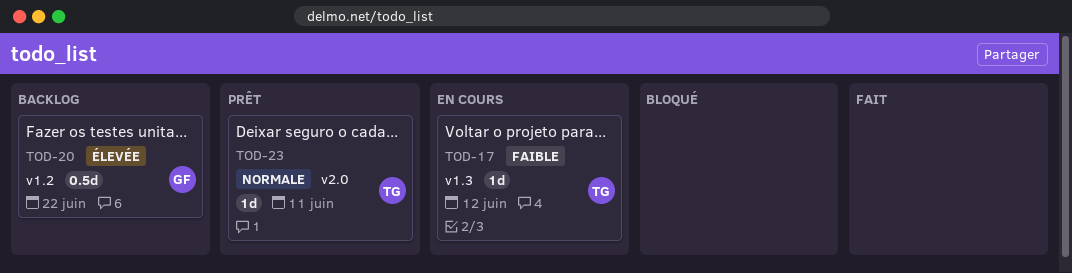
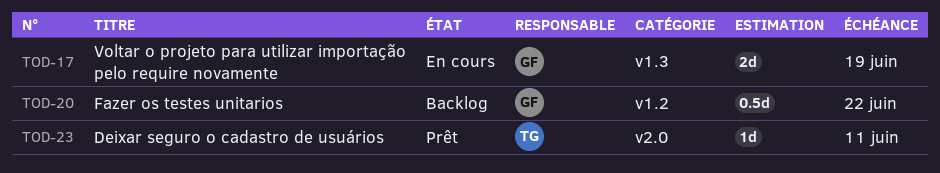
TOD-17, owner: TG -> GF
TOD-17, estimate: 1d -> 2d
TOD-17, due: Jun 12 -> Jun 19

